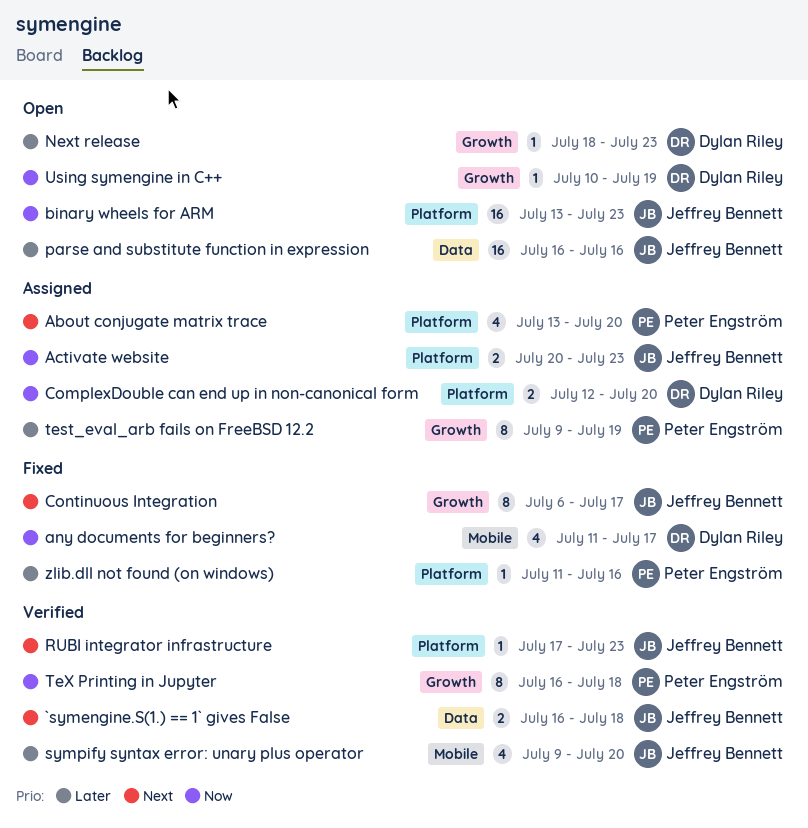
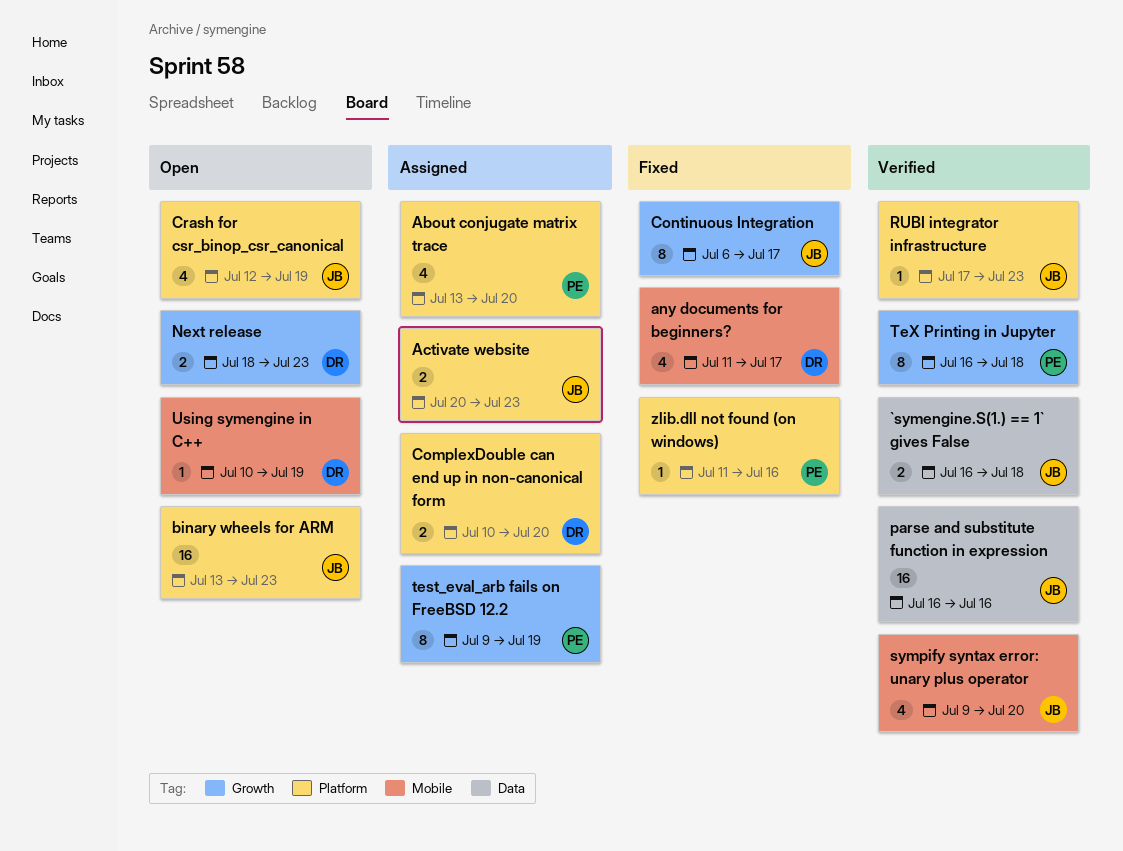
ComplexDouble can end up in non-canonical form, start: Jul 12 -> Jul 10
Crash for csr_binop_csr_canonical: none -> present
Next release, estimate: 1 -> 2
parse and substitute function in expression, status: Open -> Verified
Using symengine in C++, label: Growth -> Mobile

